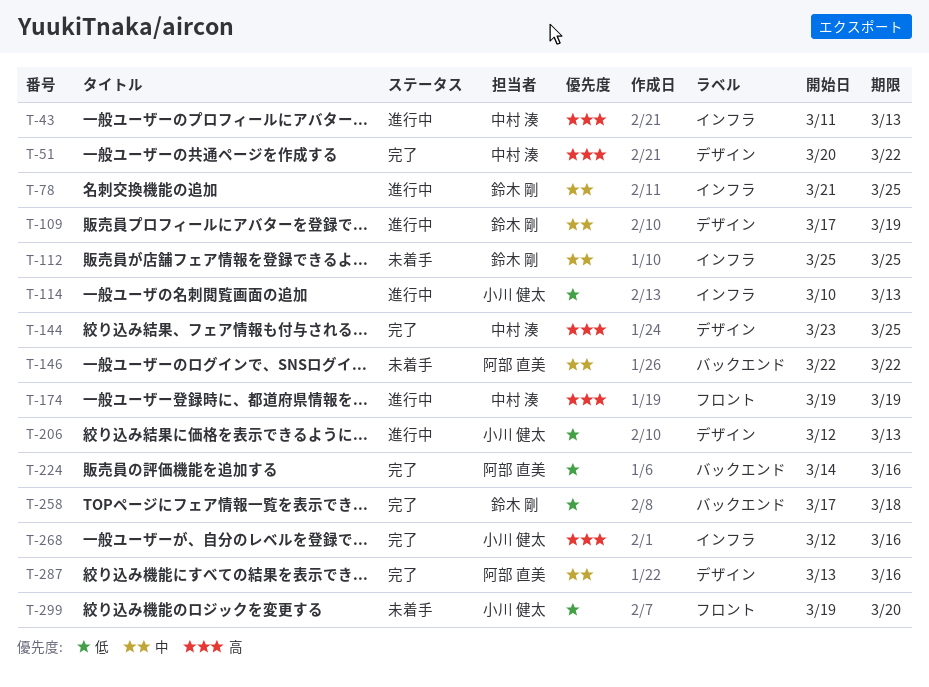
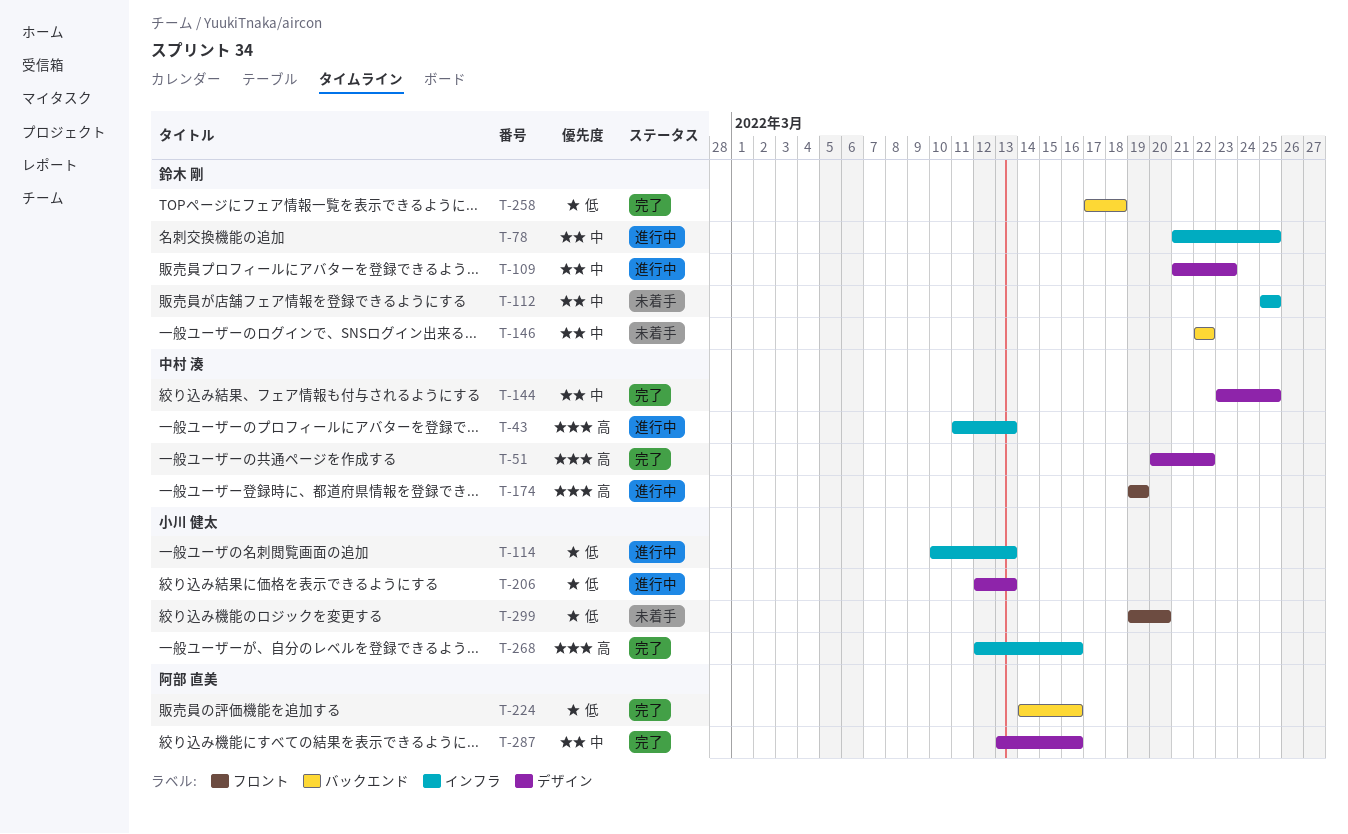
T-109, start: Mar 17 -> Mar 21
T-109, due: Mar 19 -> Mar 23
T-144, priority: 高 -> 中
T-146, owner: 阿部 直美 -> 鈴木 剛

